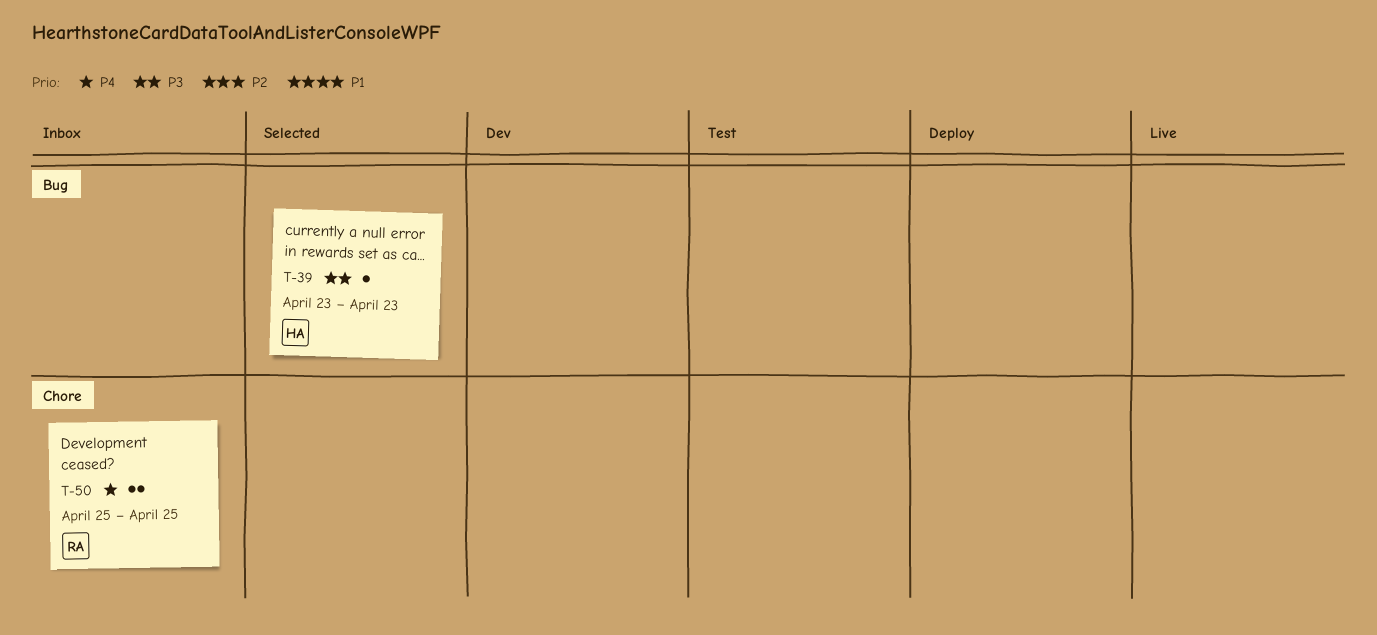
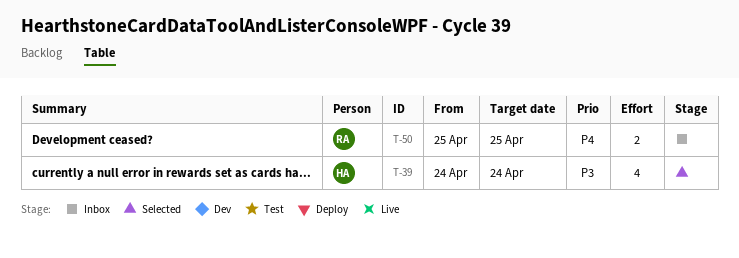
T-39, estimate: 1 -> 4
T-39, start: Apr 23 -> Apr 24
T-39, due: Apr 23 -> Apr 24

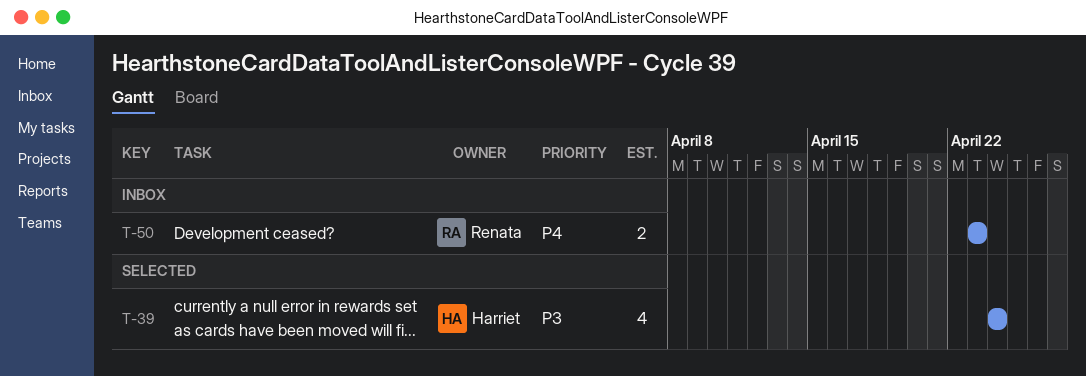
T-50, start: Apr 25 -> Apr 23
T-50, due: Apr 25 -> Apr 23

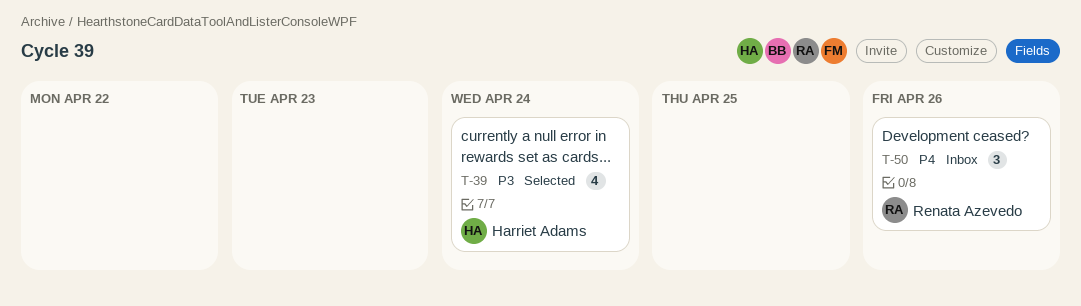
T-50, estimate: 2 -> 3
T-50, due: Apr 23 -> Apr 26

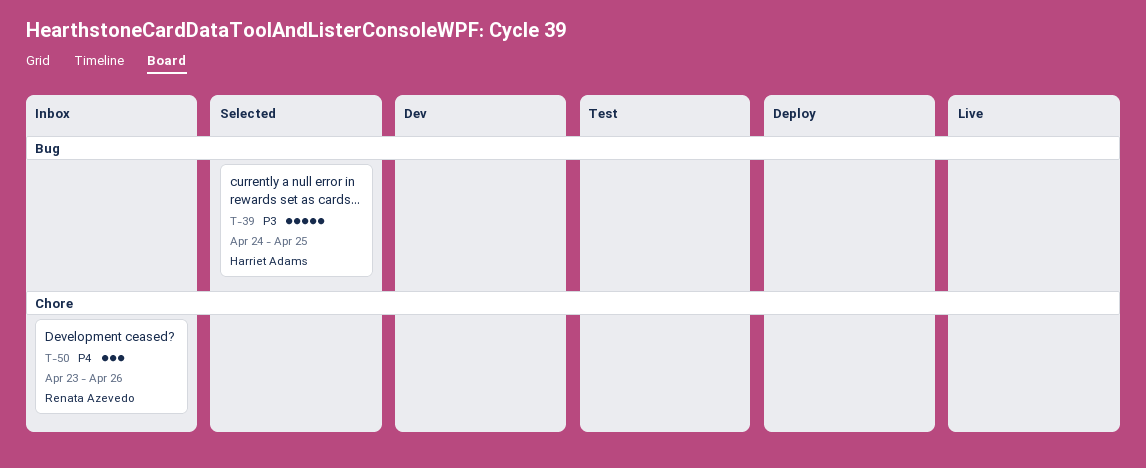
T-39, estimate: 4 -> 5
T-39, due: Apr 24 -> Apr 25

